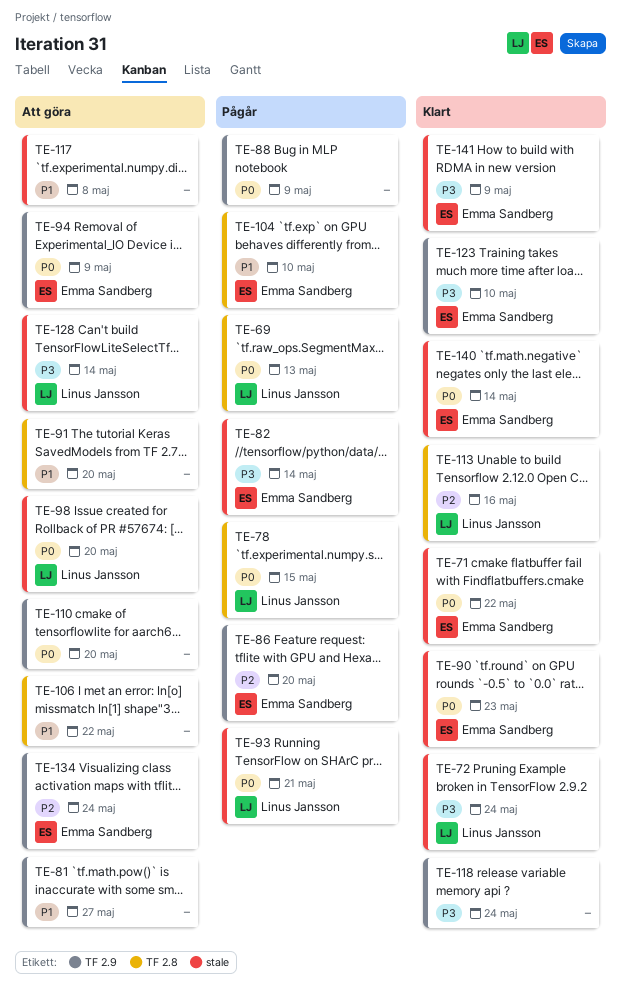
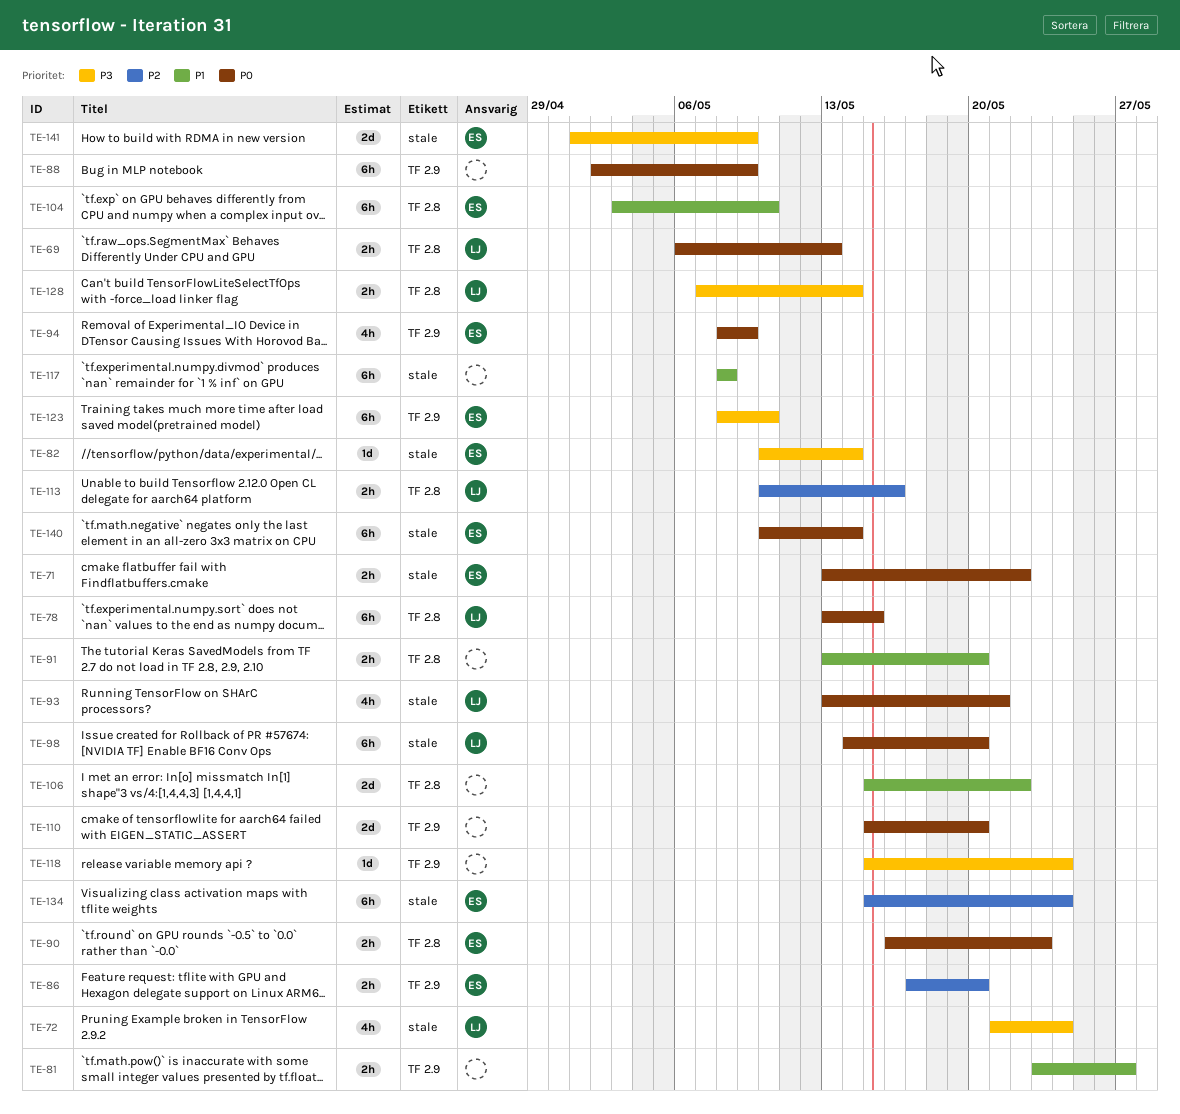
TE-90, label: stale -> TF 2.8
TE-128, label: stale -> TF 2.8
TE-134, label: TF 2.9 -> stale

